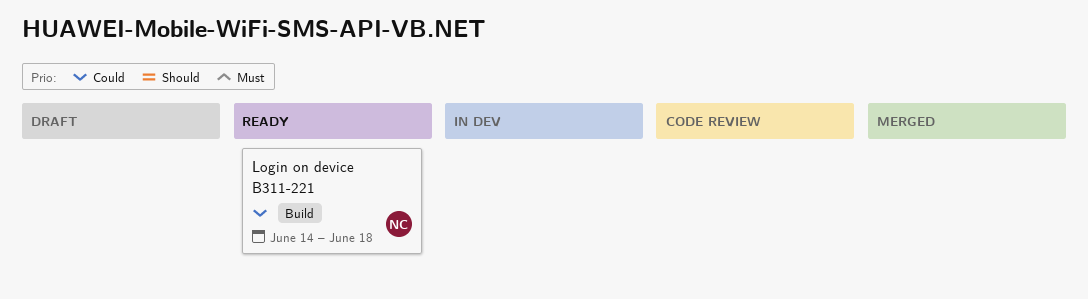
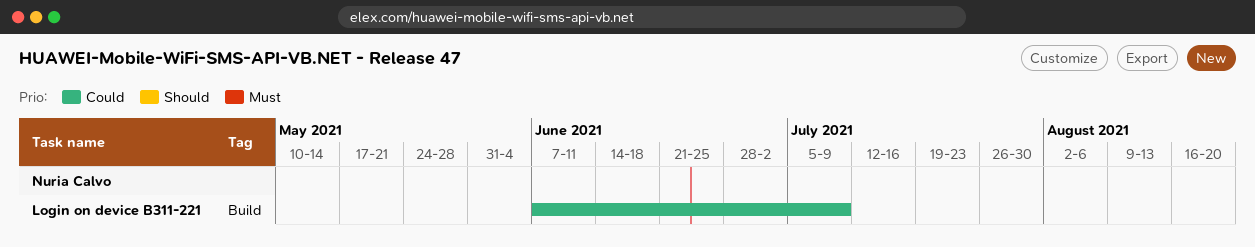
Login on device B311-221, start: Jun 14 -> Jun 7
Login on device B311-221, due: Jun 18 -> Jul 9

